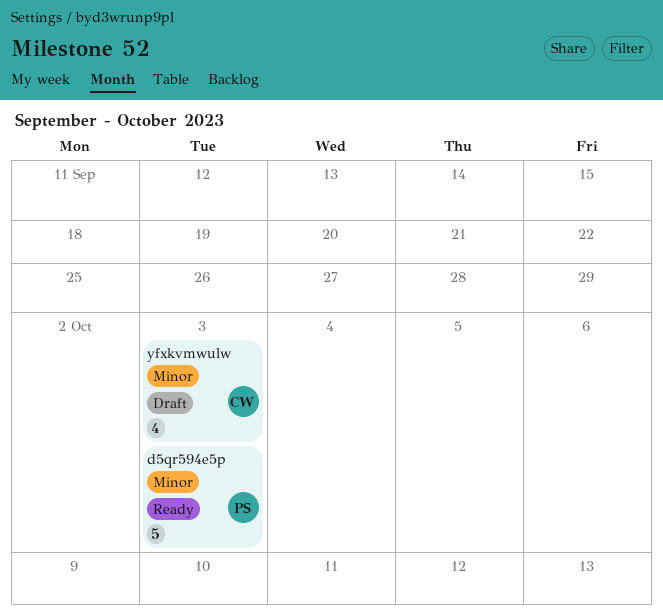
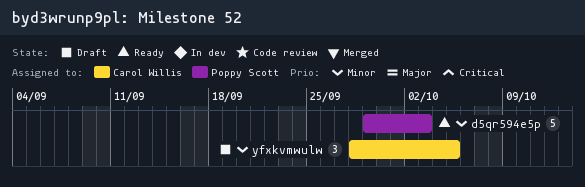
yfxkvmwulw, estimate: 4 -> 3
yfxkvmwulw, due: Oct 3 -> Oct 5

